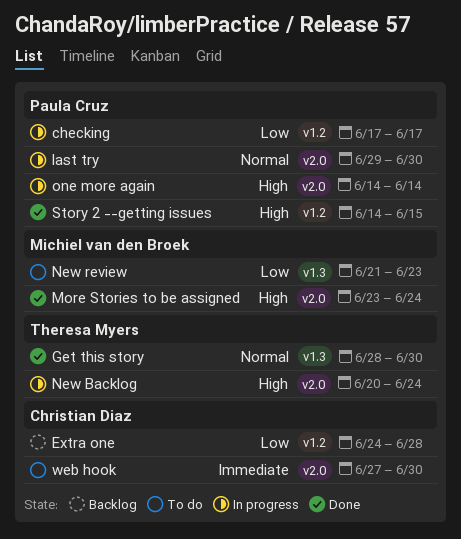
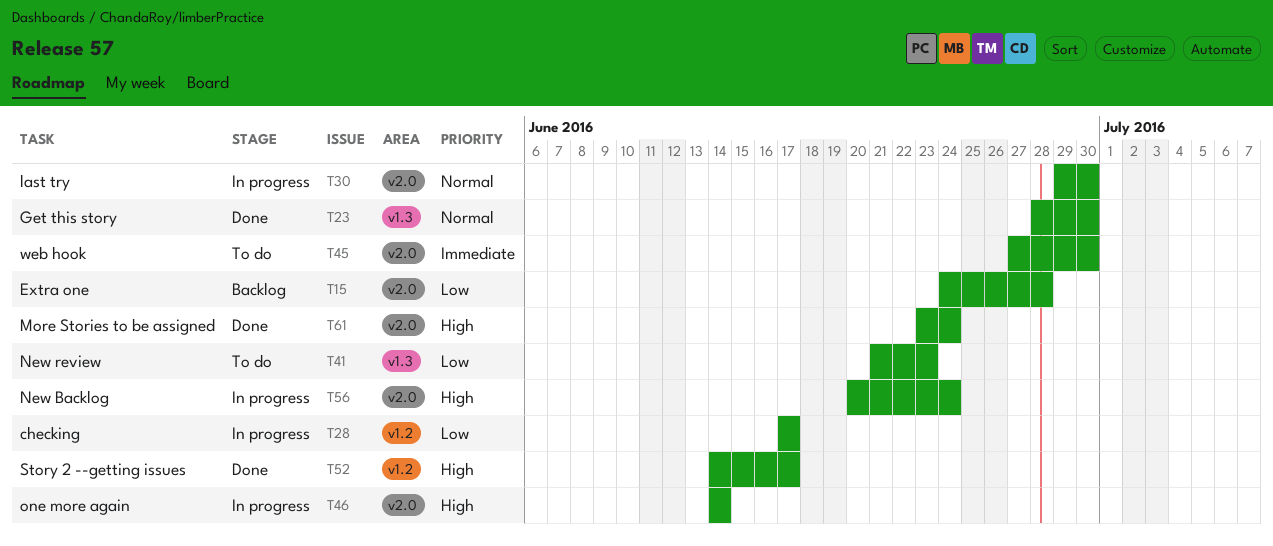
Extra one, label: v1.2 -> v2.0
Story 2 --getting issues, due: Jun 15 -> Jun 17

